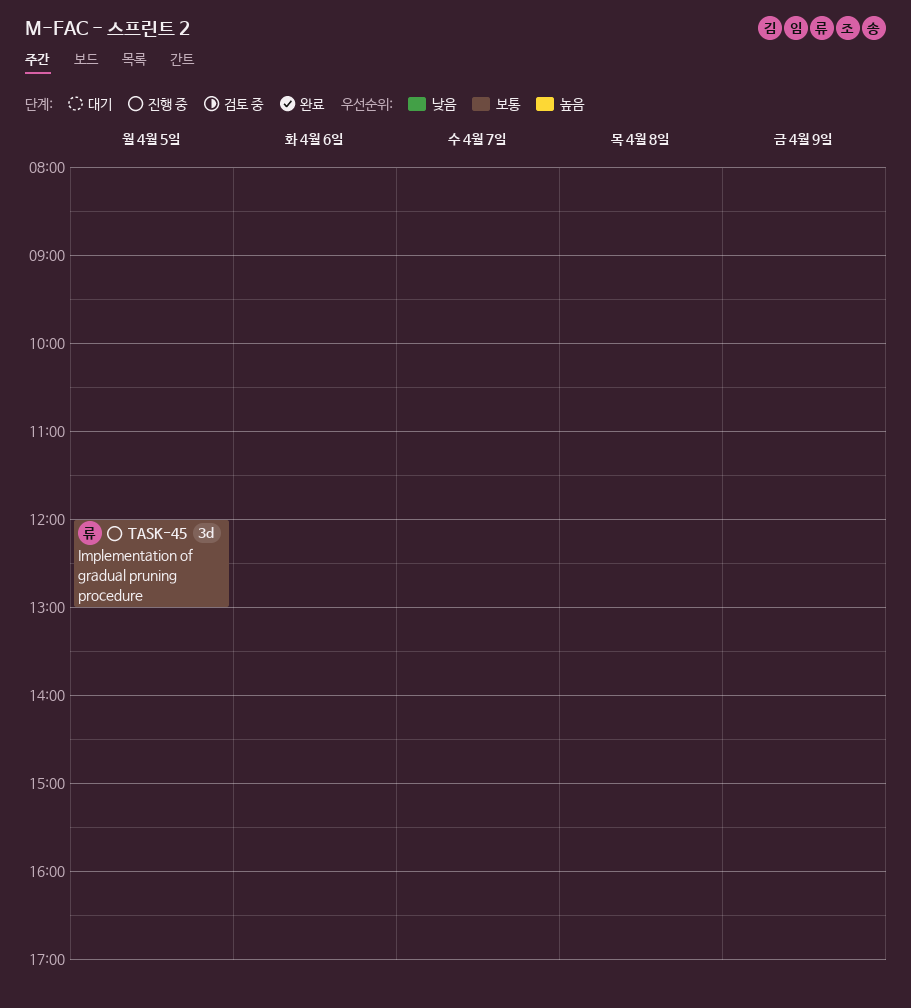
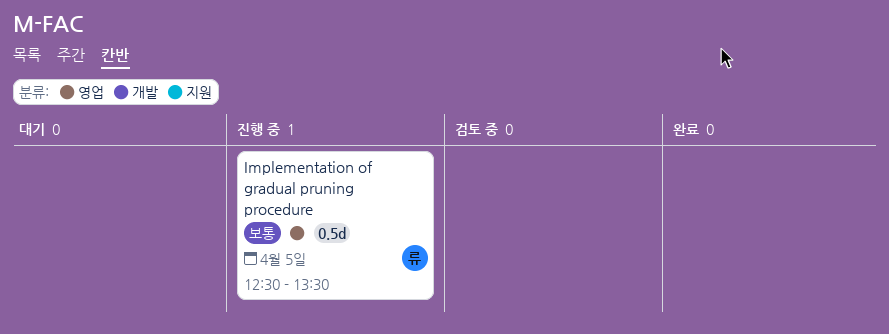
Implementation of gradual pruning procedure, estimate: 3d -> 0.5d
Implementation of gradual pruning procedure, begins: 12:00 -> 12:30
Implementation of gradual pruning procedure, ends: 13:00 -> 13:30

